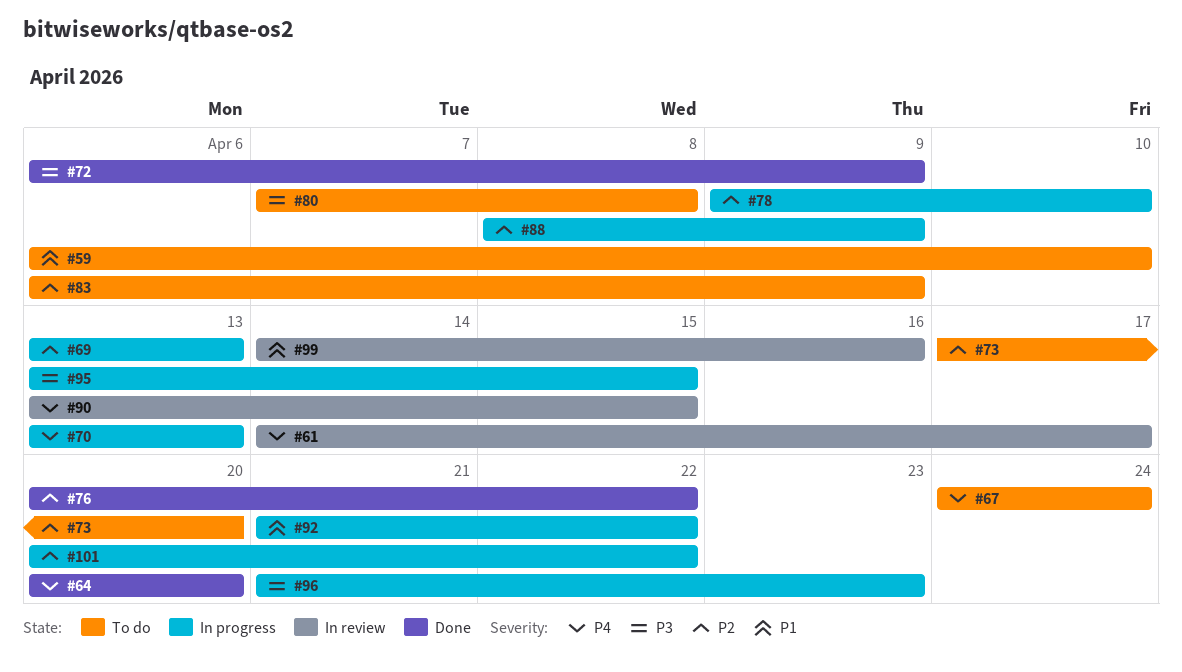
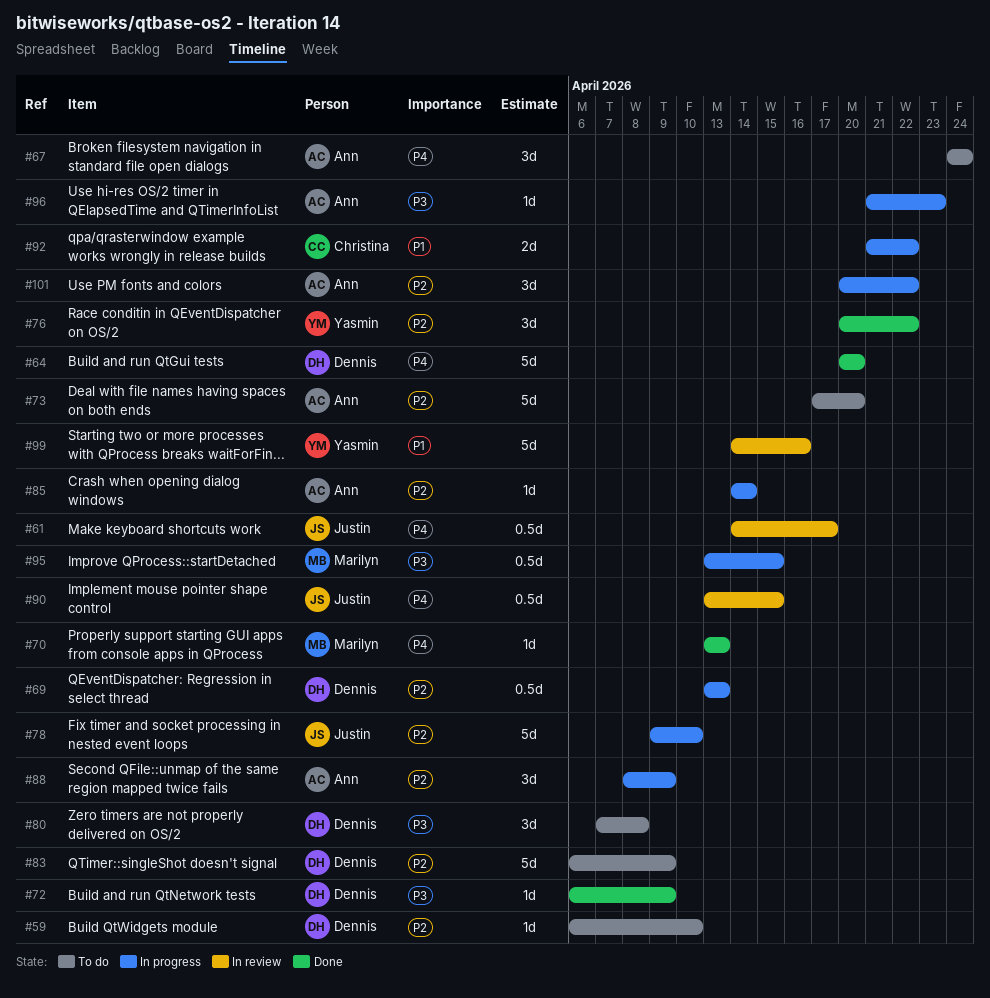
#59, priority: P1 -> P2
#70, status: In progress -> Done
#85: none -> present

